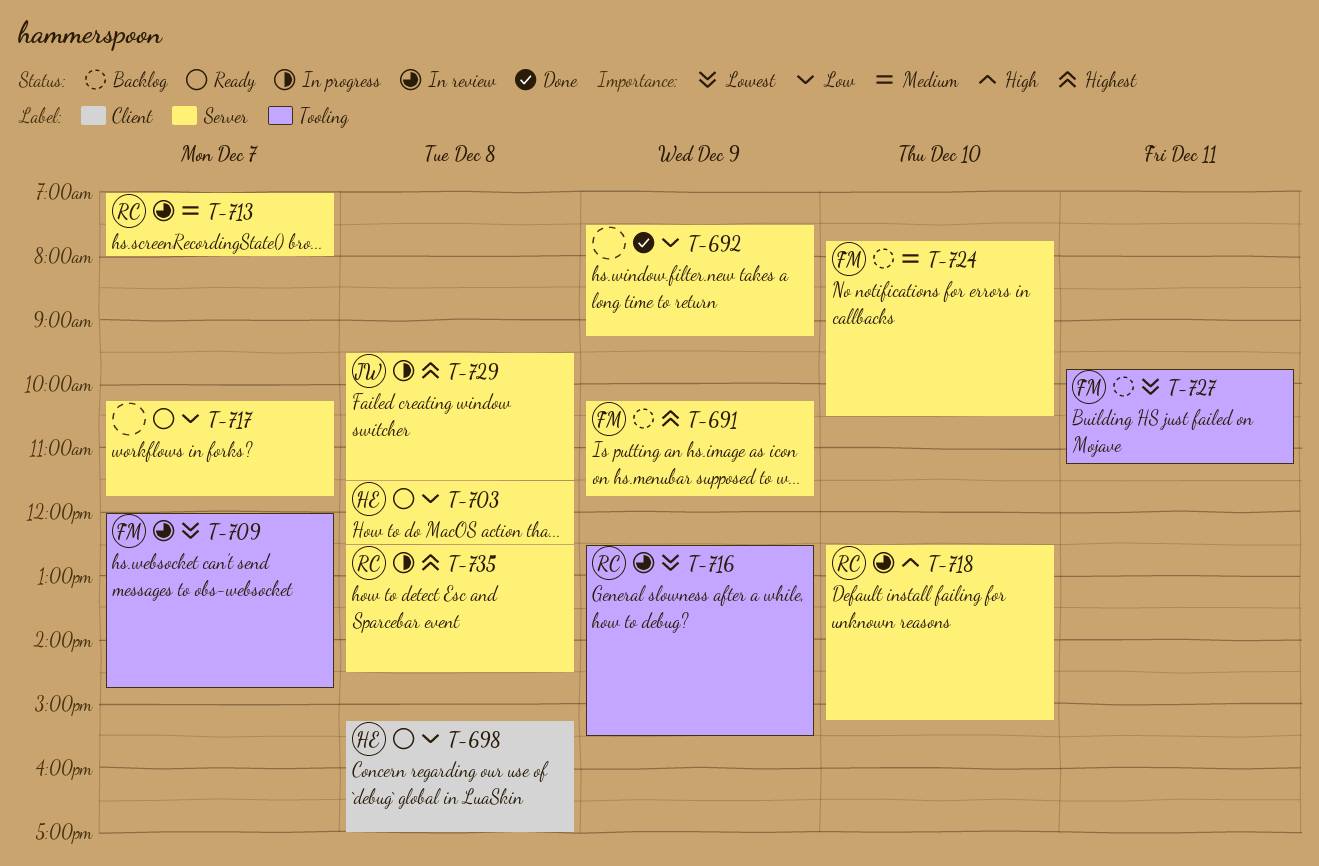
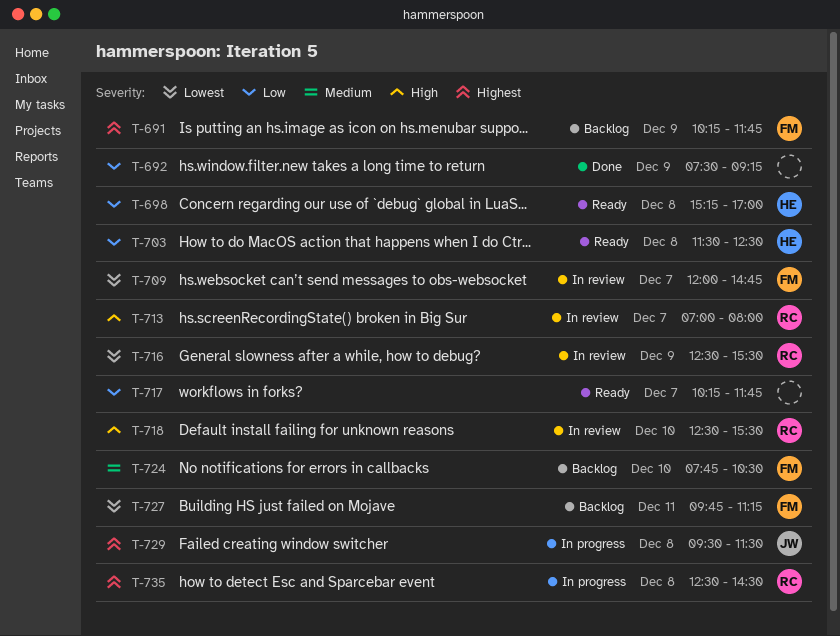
T-713, priority: Medium -> High
T-718, ends: 15:15 -> 15:30

